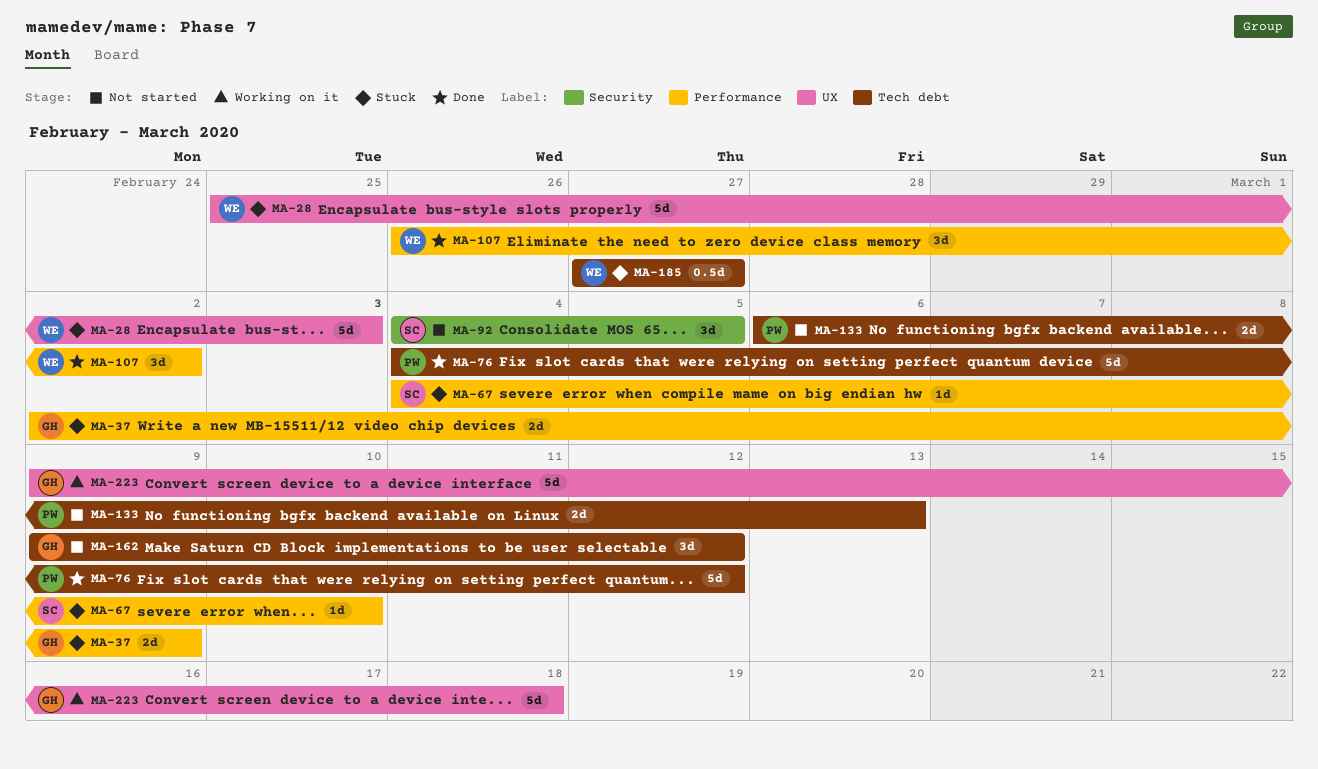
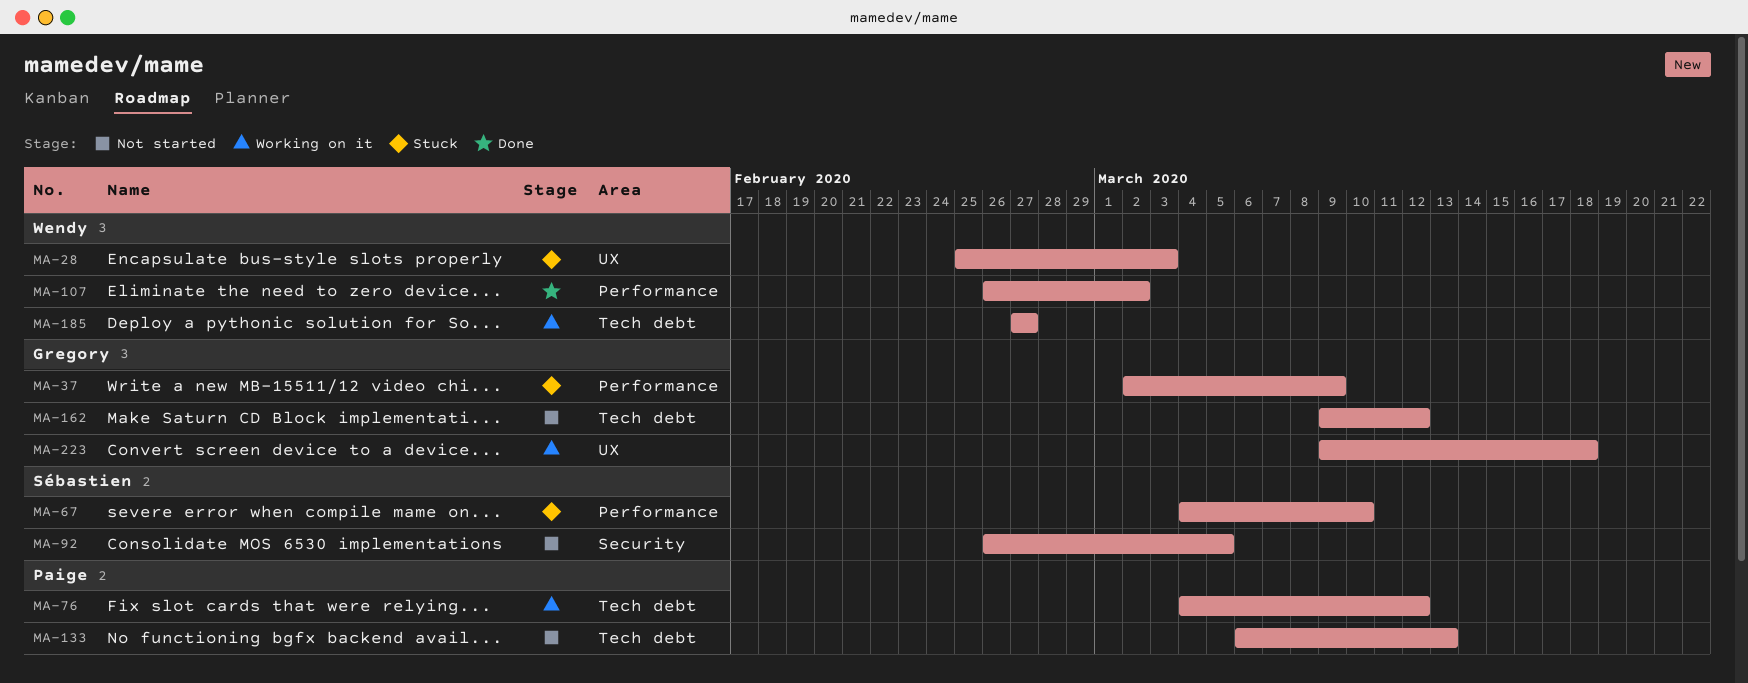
MA-76, status: Done -> Working on it
MA-92, start: Mar 4 -> Feb 26
MA-185, status: Stuck -> Working on it

